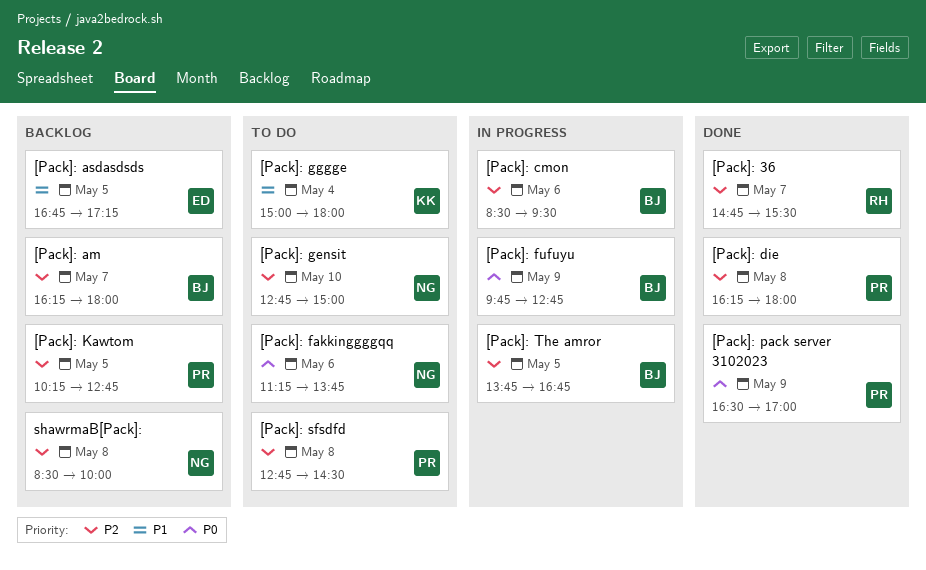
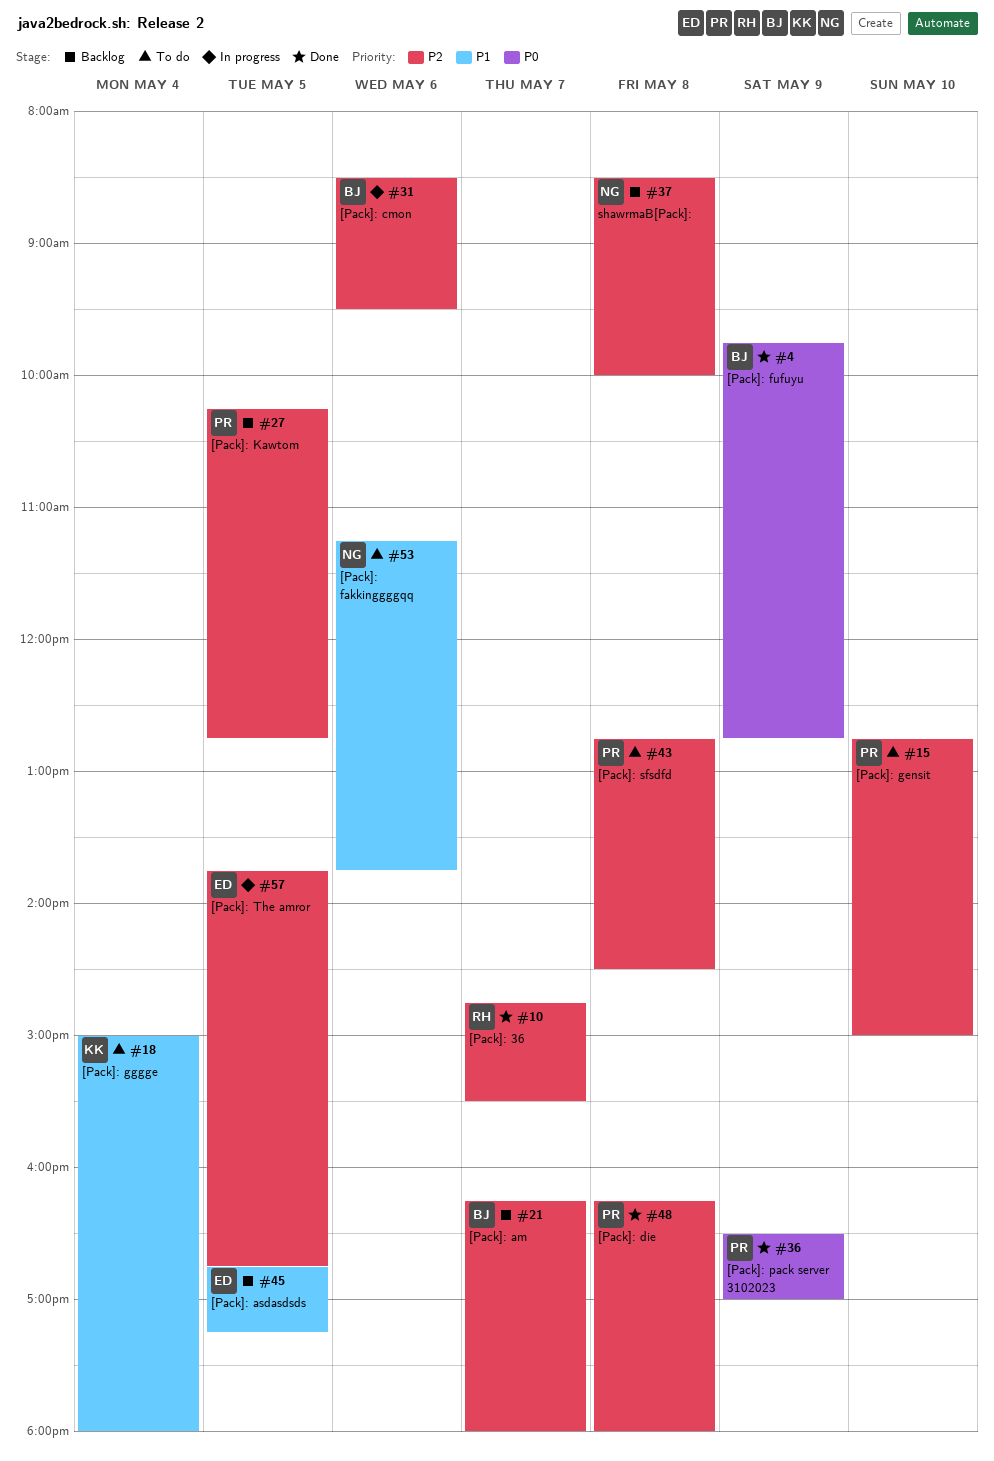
[Pack]: fakkinggggqq, priority: P0 -> P1
[Pack]: fufuyu, status: In progress -> Done
[Pack]: gensit, owner: NG -> PR
[Pack]: The amror, owner: BJ -> ED

